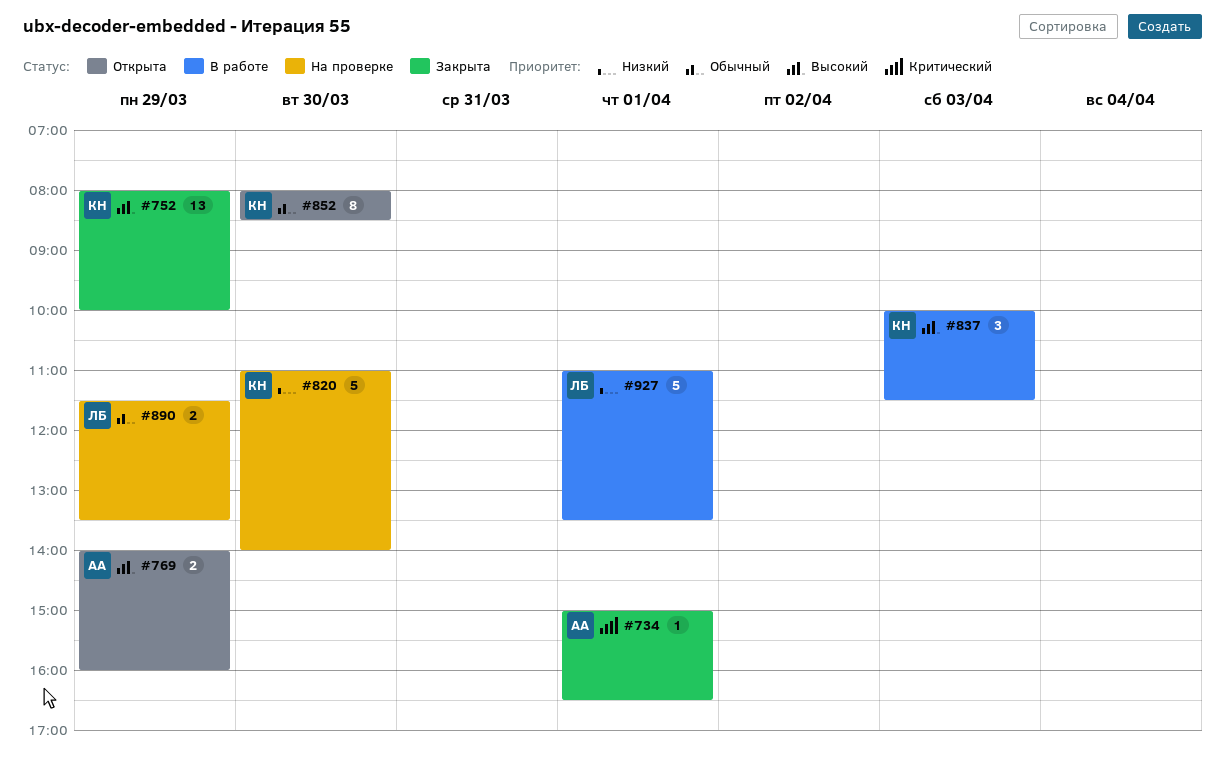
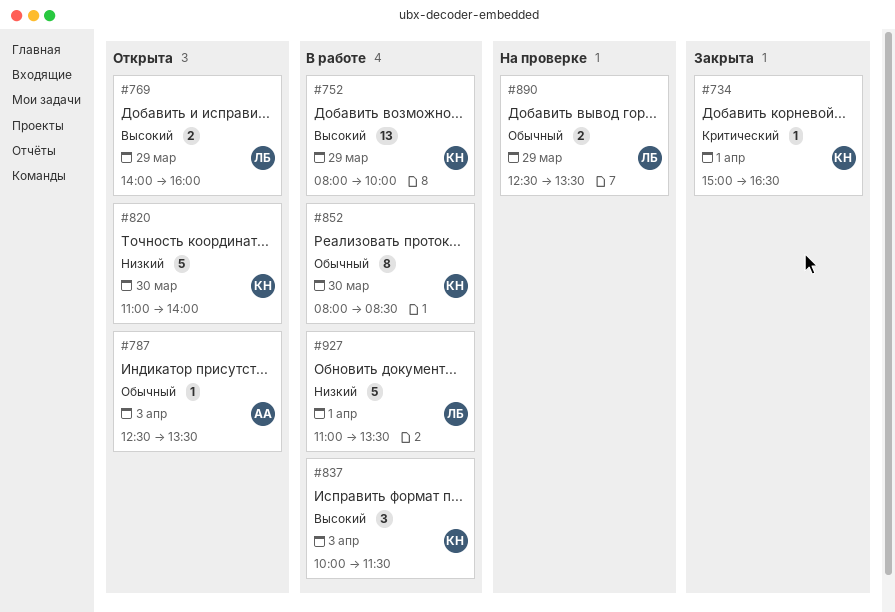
#734, owner: АА -> КН
#752, status: Закрыта -> В работе
#769, owner: АА -> ЛБ
#787: none -> present
#820, status: На проверке -> Открыта
#852, status: Открыта -> В работе
#890, begins: 11:30 -> 12:30

